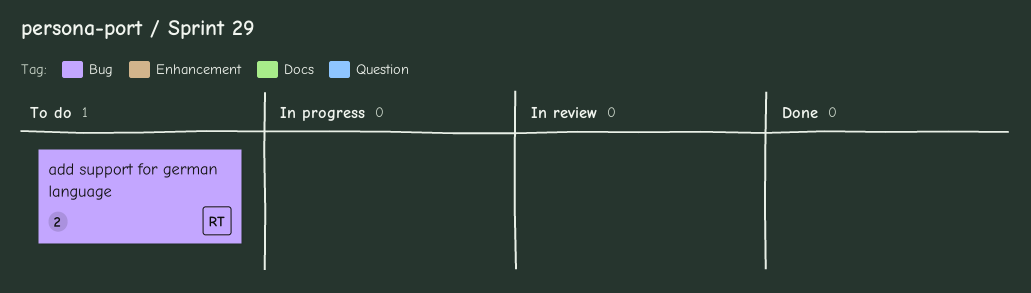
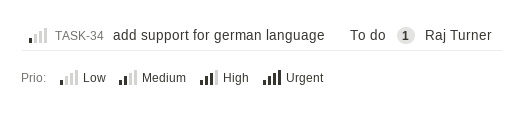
add support for german language, estimate: 2 -> 1

